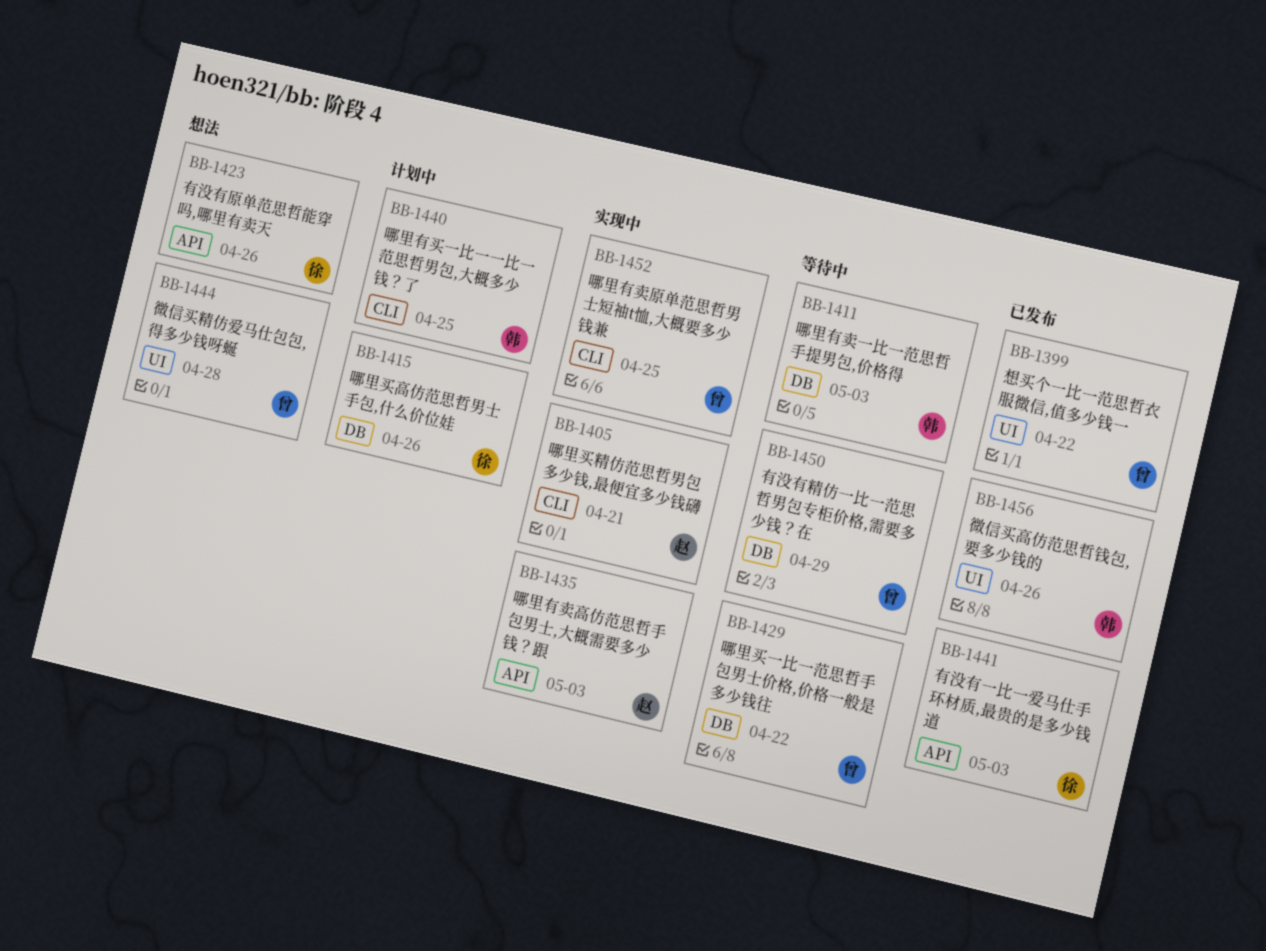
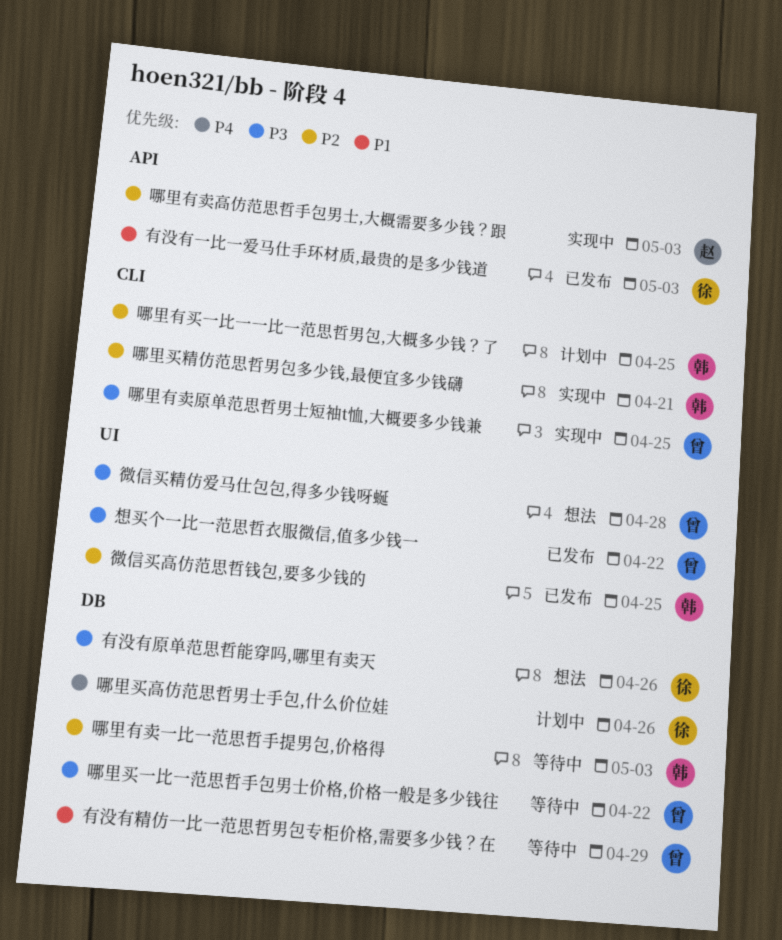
哪里买精仿范思哲男包多少钱,最便宜多少钱礴, owner: 赵 -> 韩
微信买高仿范思哲钱包,要多少钱的, due: Apr 26 -> Apr 25
有没有原单范思哲能穿吗,哪里有卖天, label: API -> DB

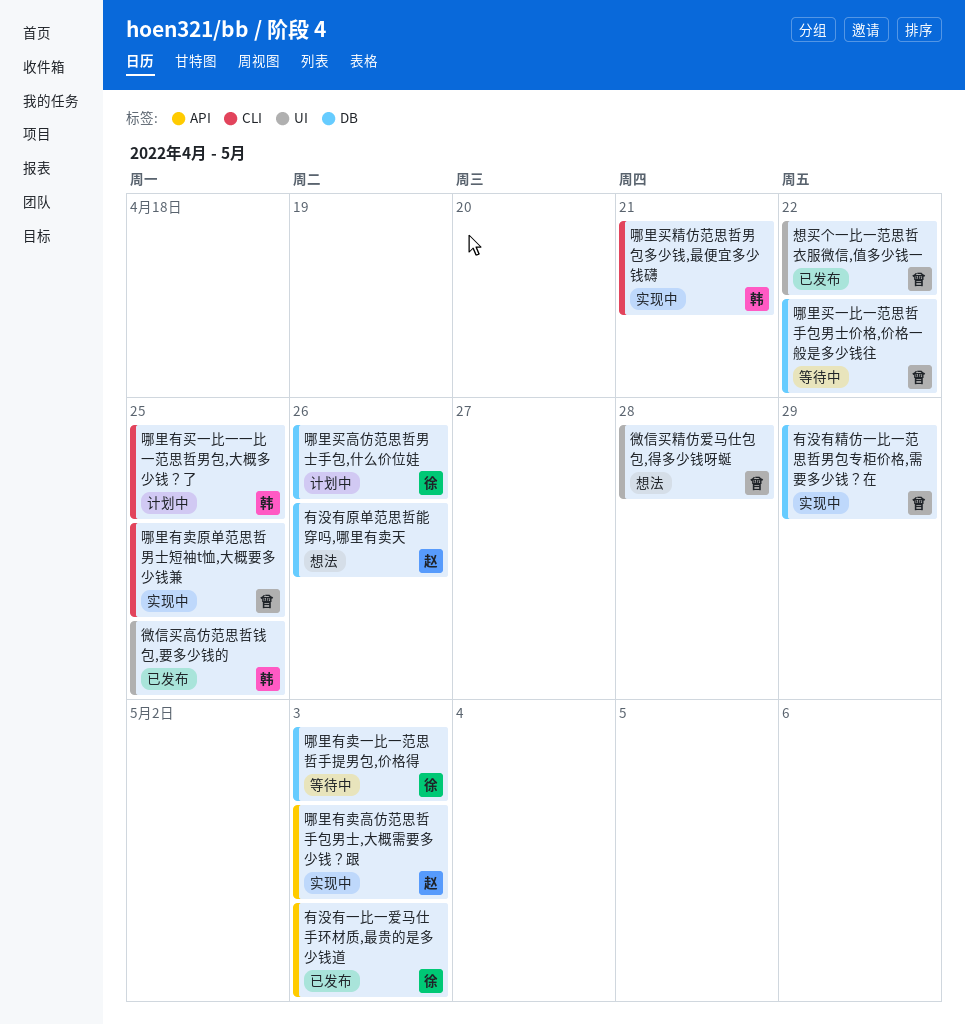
哪里有卖一比一范思哲手提男包,价格得, owner: 韩 -> 徐
有没有原单范思哲能穿吗,哪里有卖天, owner: 徐 -> 赵
有没有精仿一比一范思哲男包专柜价格,需要多少钱？在, status: 等待中 -> 实现中

